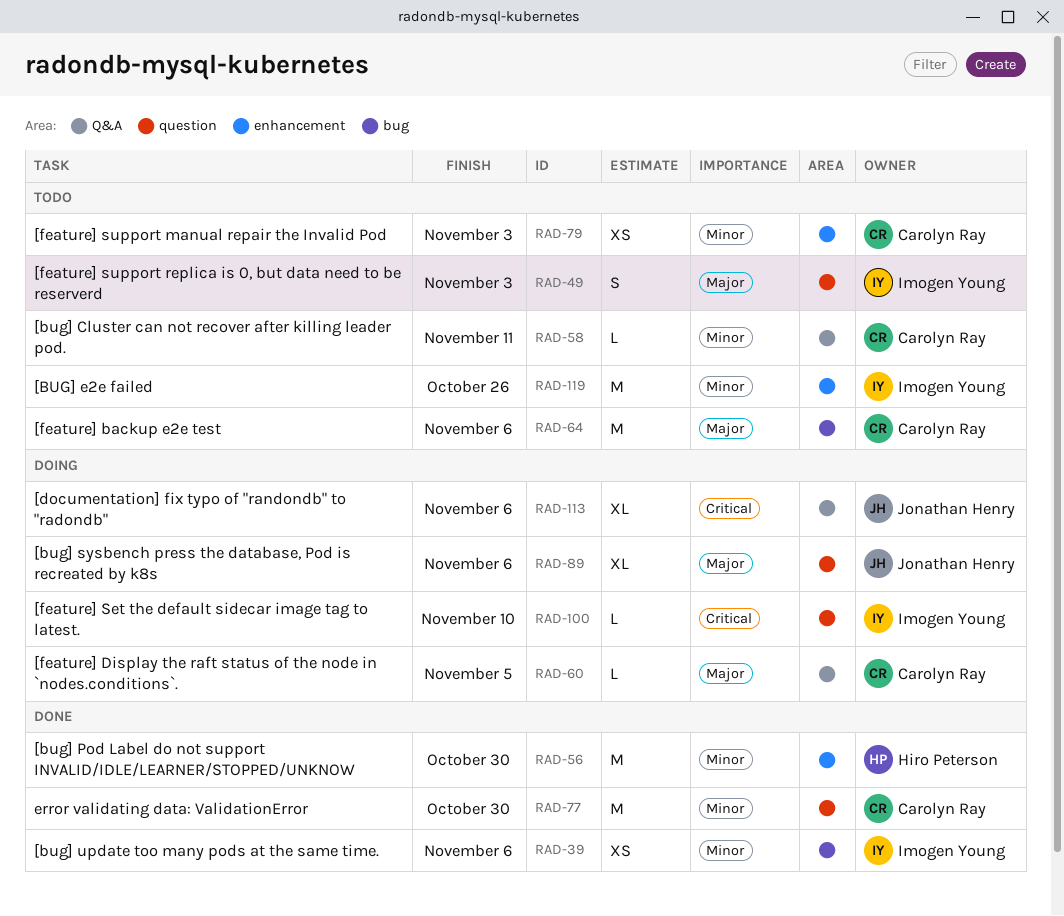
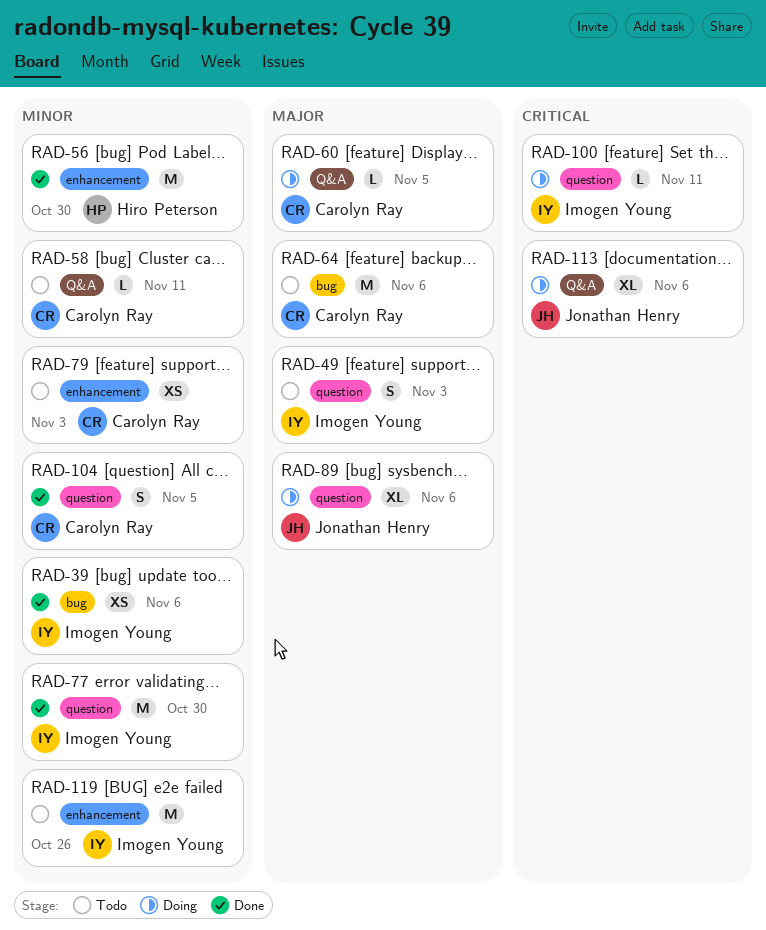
RAD-77, owner: Carolyn Ray -> Imogen Young
RAD-100, due: Nov 10 -> Nov 11
RAD-104: none -> present

